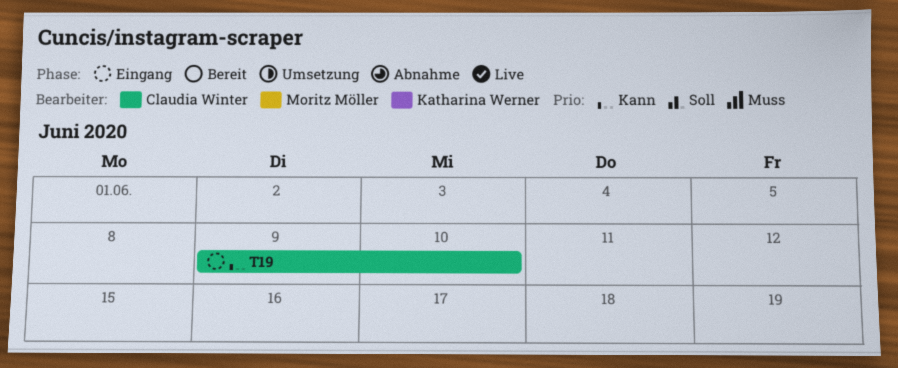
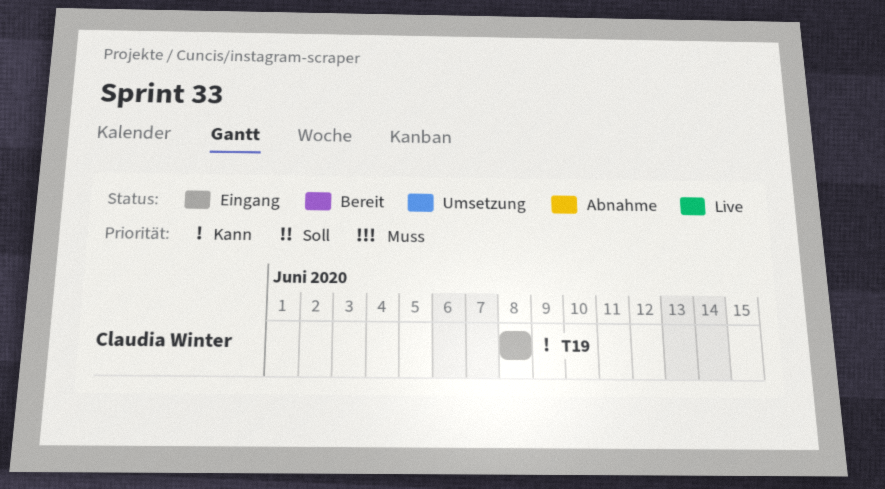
T19, start: Jun 9 -> Jun 8
T19, due: Jun 10 -> Jun 8

